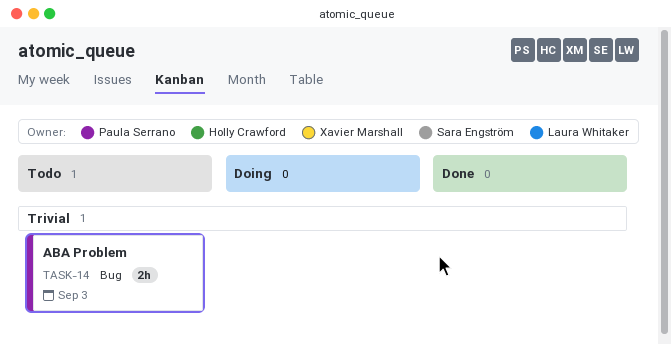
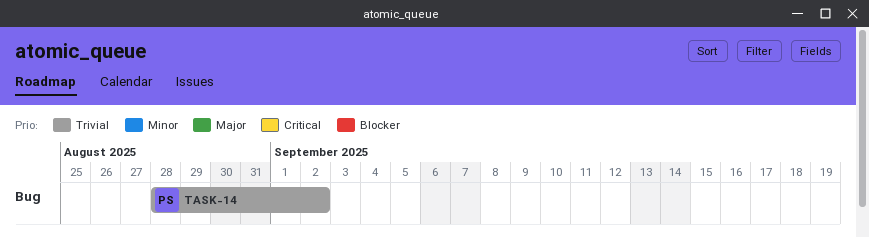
TASK-14, due: Sep 3 -> Sep 2

